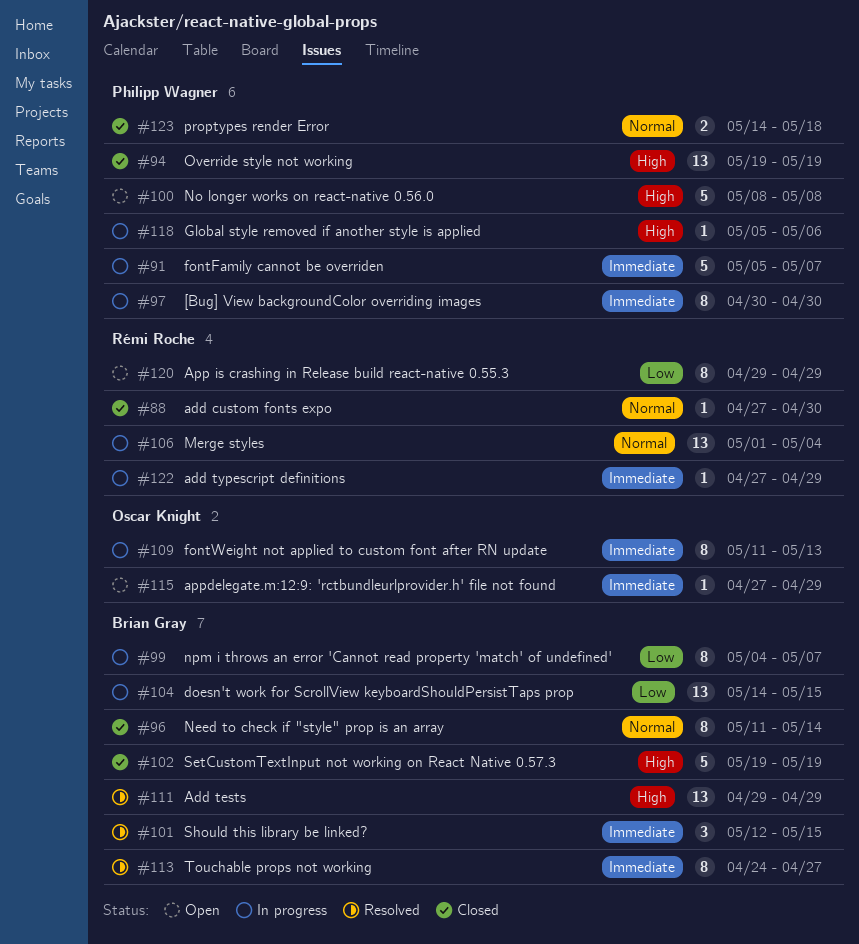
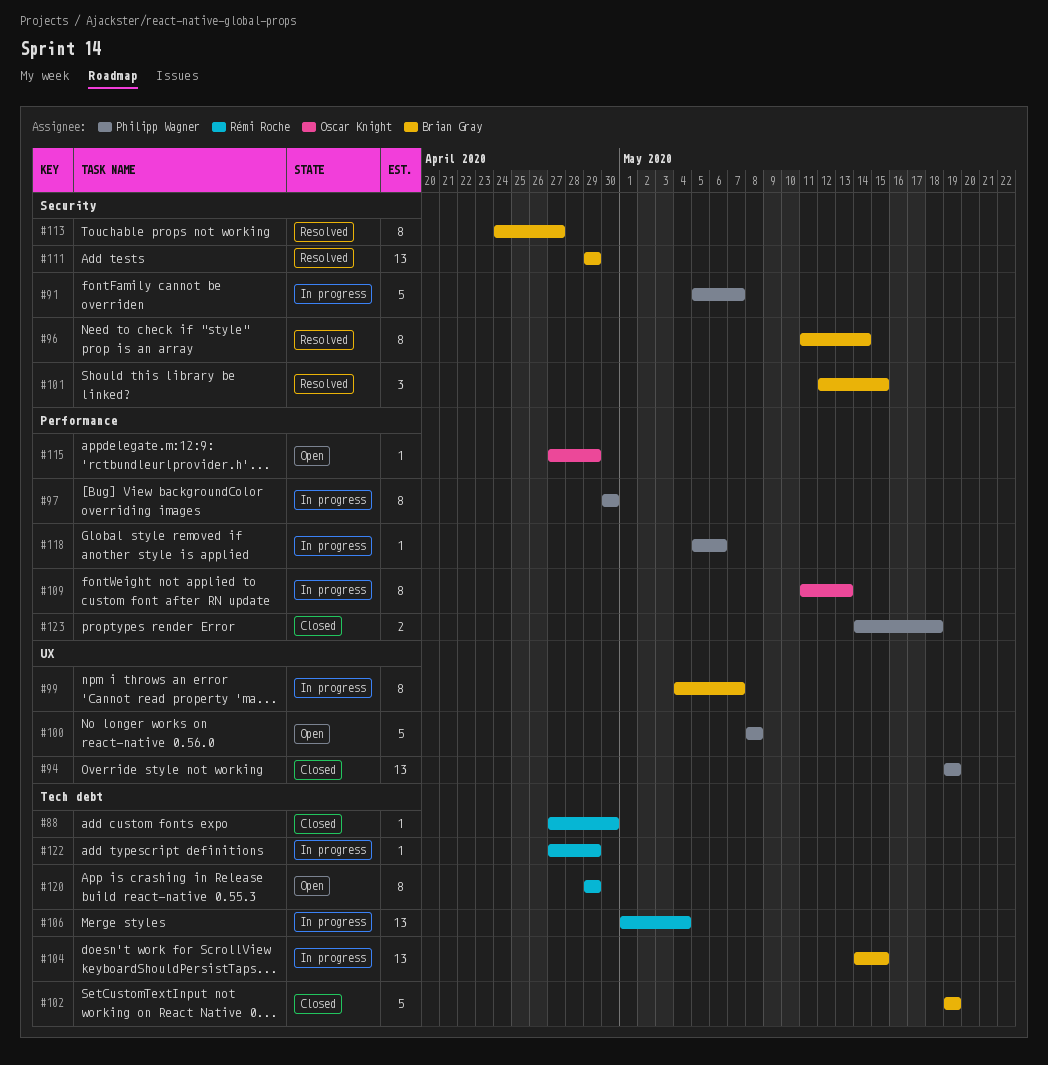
#96, status: Closed -> Resolved

